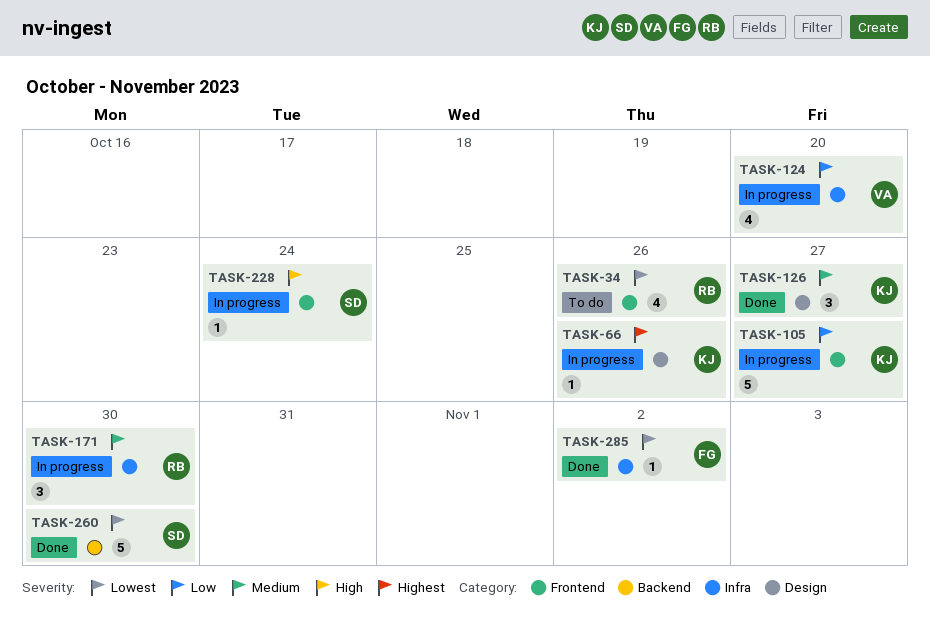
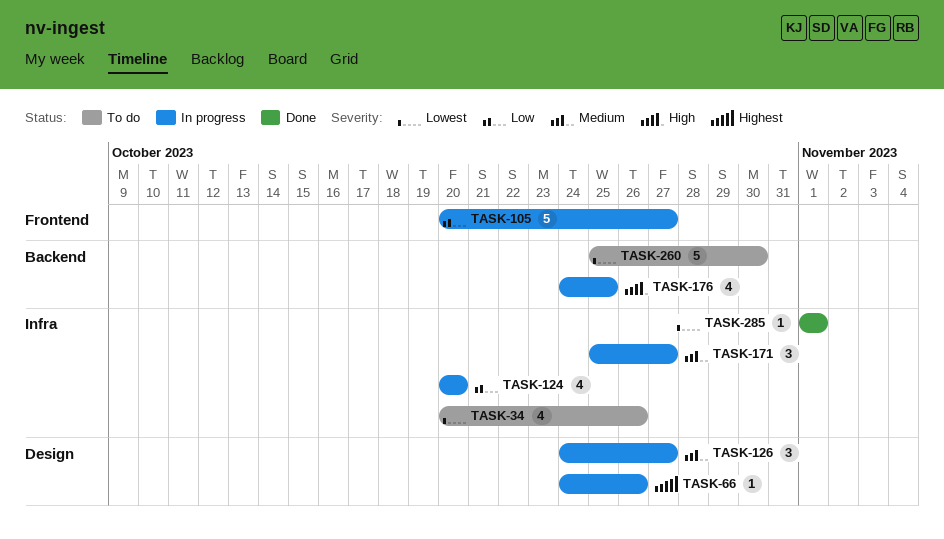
TASK-34, label: Frontend -> Infra
TASK-126, status: Done -> In progress
TASK-171, due: Oct 30 -> Oct 27
TASK-176: none -> present
TASK-228: present -> none
TASK-260, status: Done -> To do
TASK-285, due: Nov 2 -> Nov 1

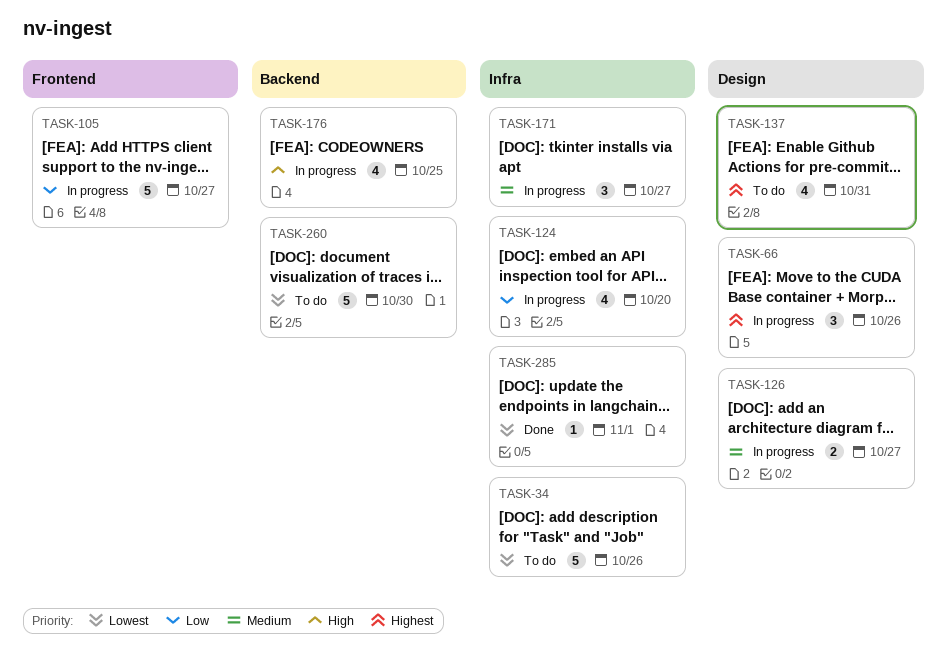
TASK-34, estimate: 4 -> 5
TASK-66, estimate: 1 -> 3
TASK-126, estimate: 3 -> 2
TASK-137: none -> present

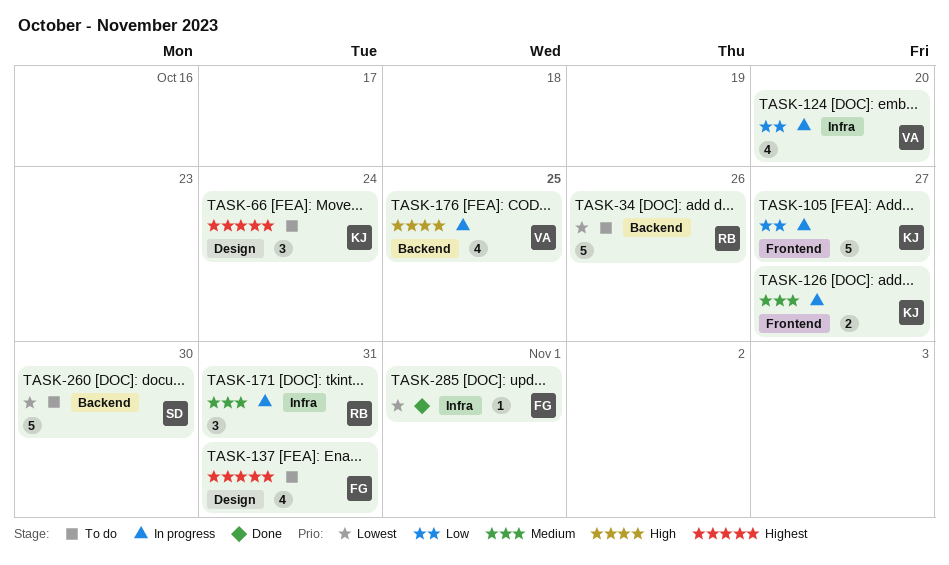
TASK-34, label: Infra -> Backend
TASK-66, status: In progress -> To do
TASK-66, due: Oct 26 -> Oct 24
TASK-126, label: Design -> Frontend
TASK-171, due: Oct 27 -> Oct 31

